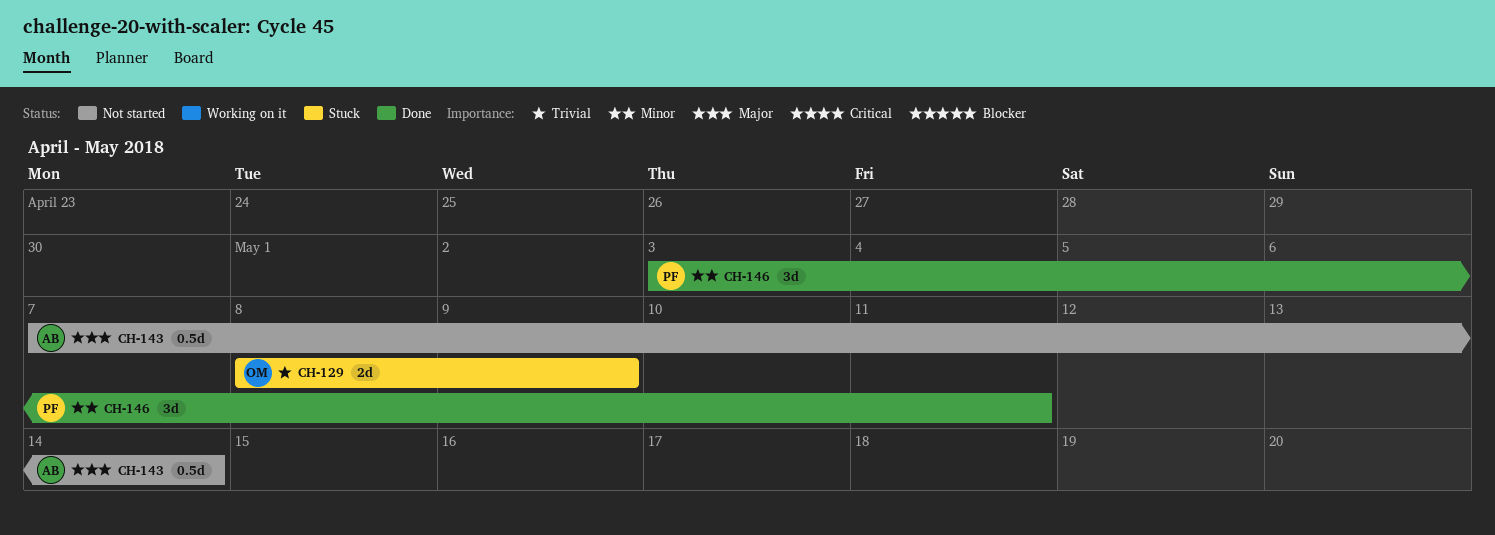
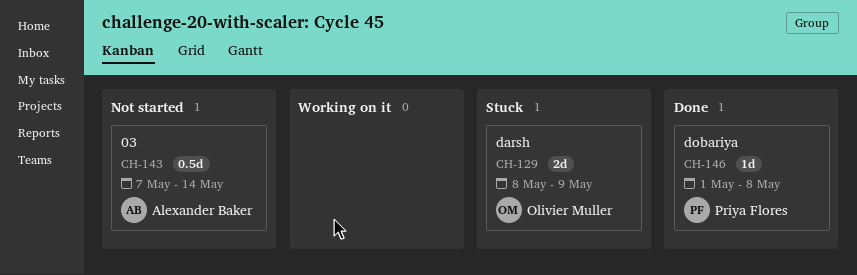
CH-146, estimate: 3d -> 1d
CH-146, start: May 3 -> May 1
CH-146, due: May 11 -> May 8

